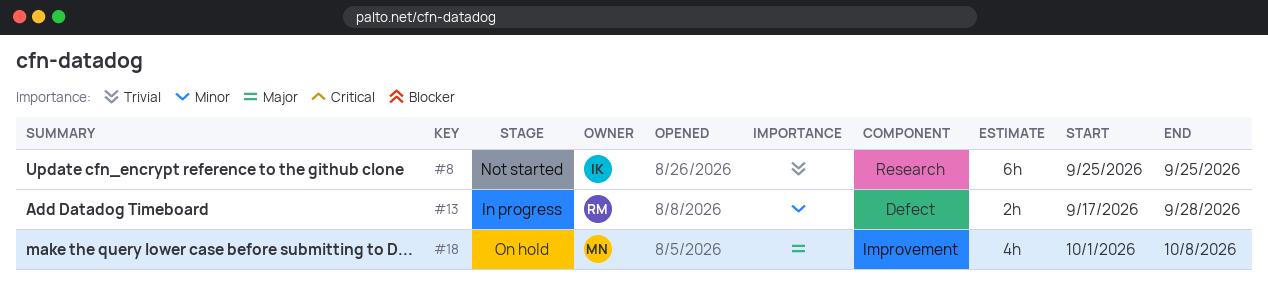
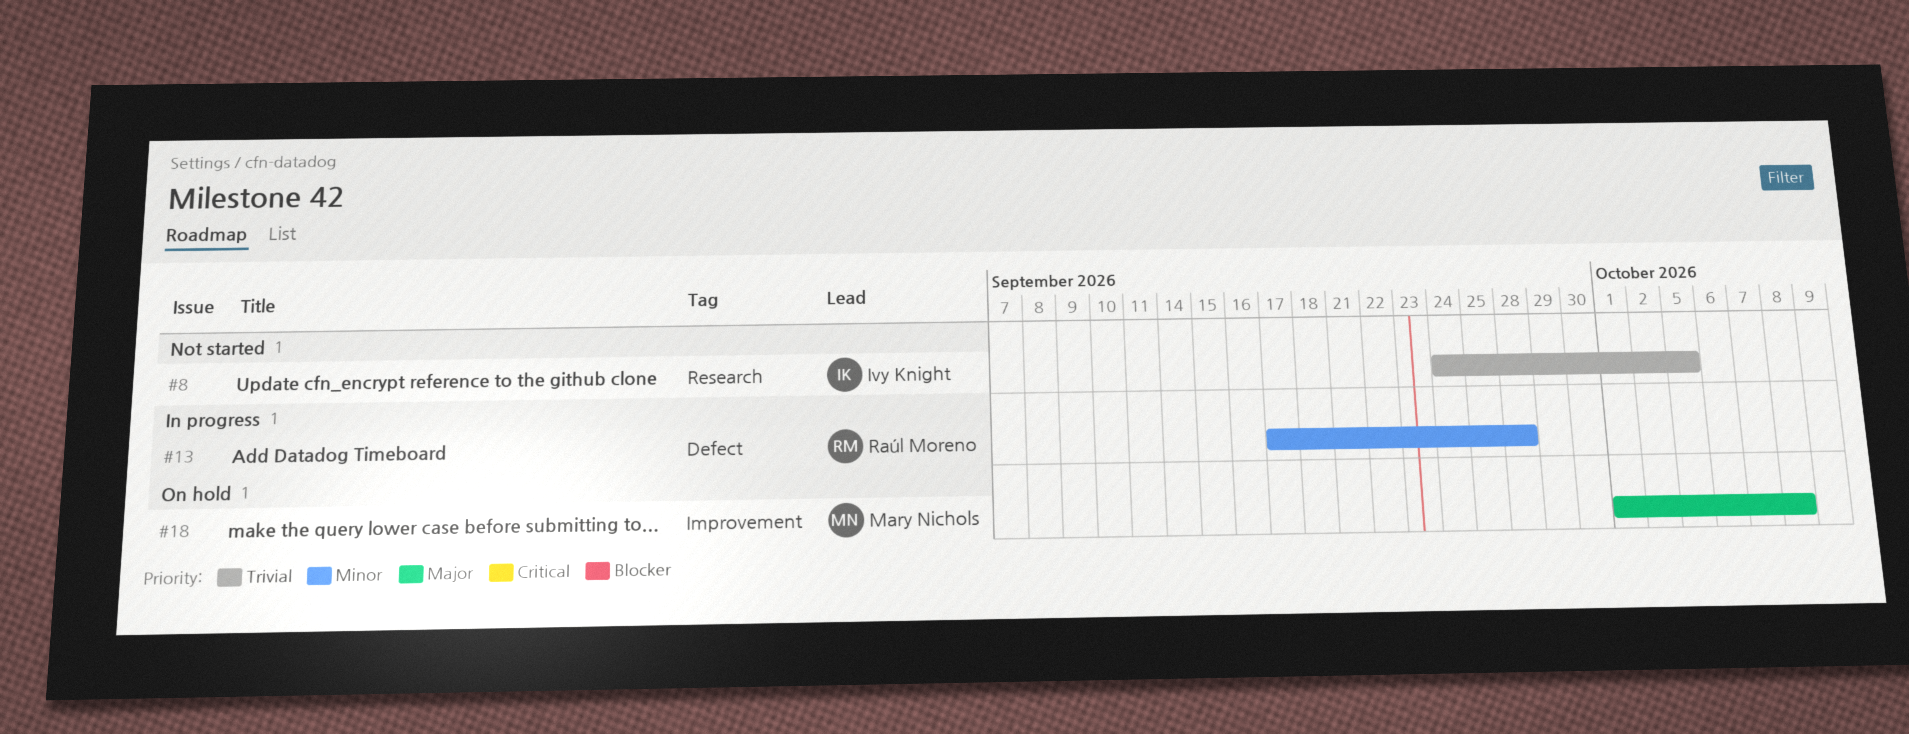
#8, start: Sep 25 -> Sep 24
#8, due: Sep 25 -> Oct 5

